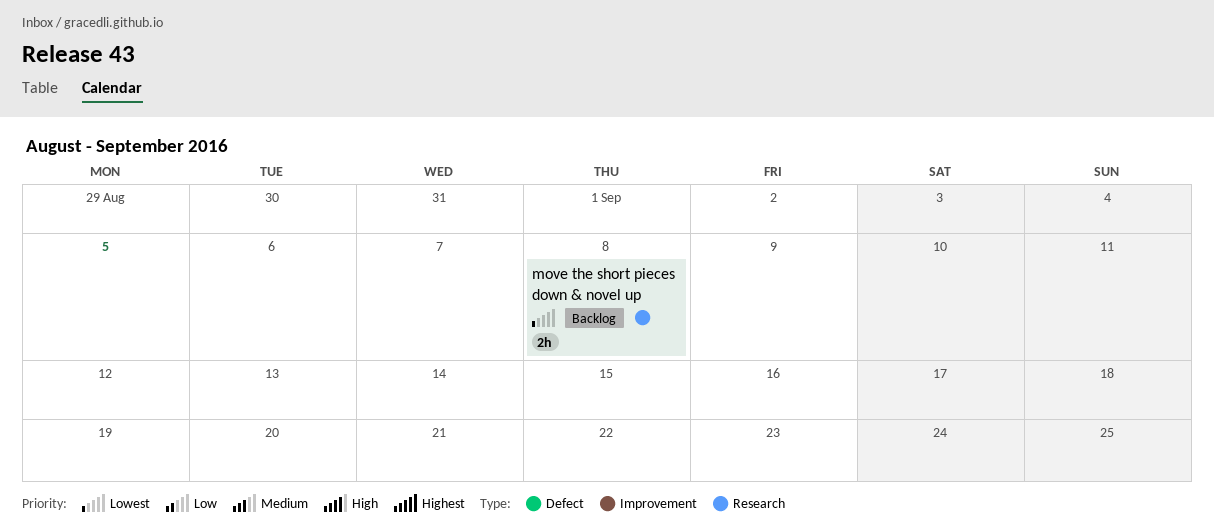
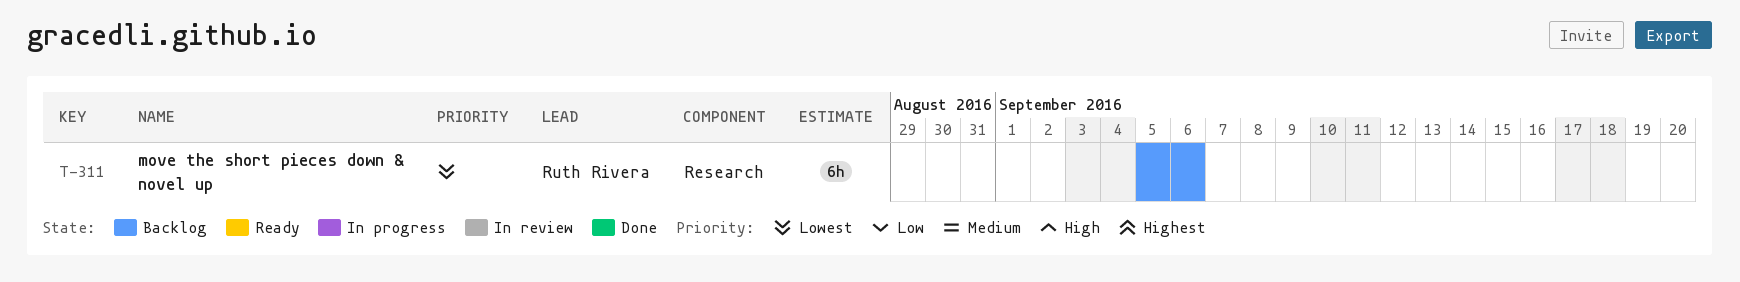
move the short pieces down & novel up, estimate: 2h -> 6h
move the short pieces down & novel up, due: Sep 8 -> Sep 6

